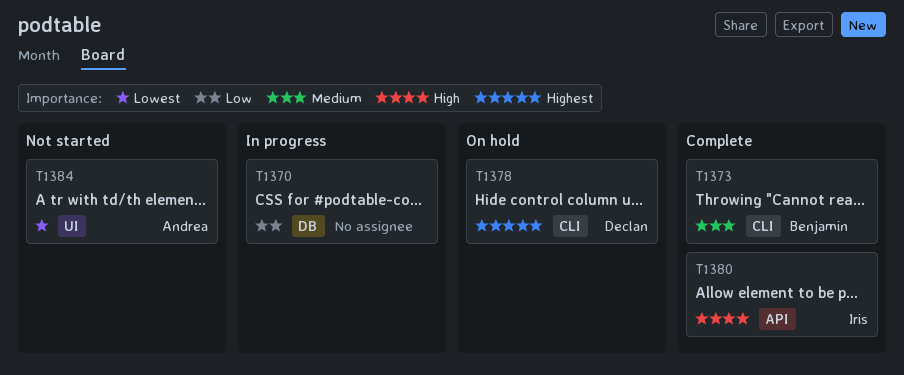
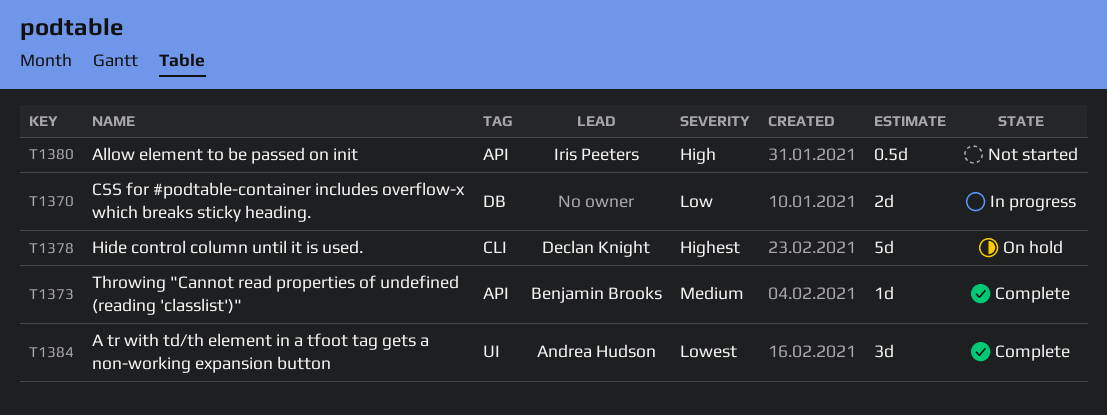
T1373, label: CLI -> API
T1380, status: Complete -> Not started
T1384, status: Not started -> Complete

